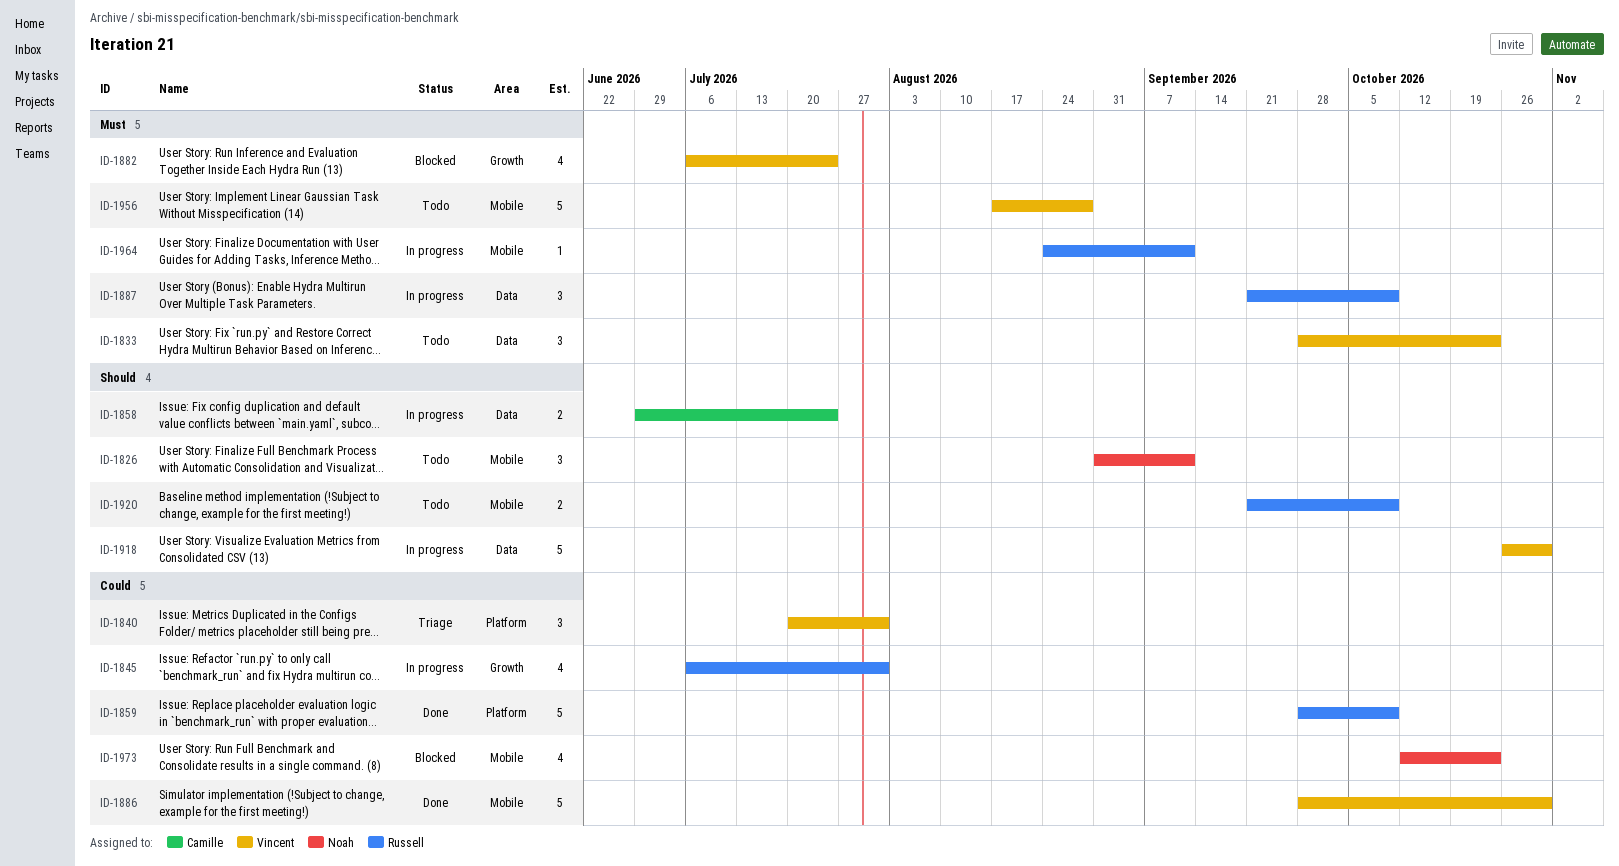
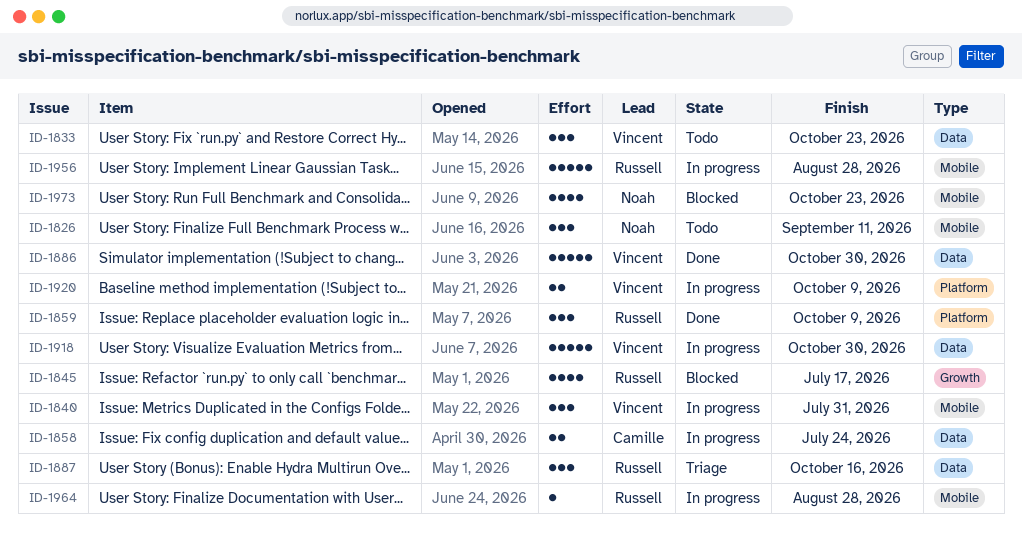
ID-1840, status: Triage -> In progress
ID-1840, label: Platform -> Mobile
ID-1845, status: In progress -> Blocked
ID-1845, due: Jul 31 -> Jul 17
ID-1859, estimate: 5 -> 3
ID-1882: present -> none
ID-1886, label: Mobile -> Data
ID-1887, status: In progress -> Triage
ID-1887, due: Oct 9 -> Oct 16
ID-1920, status: Todo -> In progress
ID-1920, owner: Russell -> Vincent
ID-1920, label: Mobile -> Platform
ID-1956, status: Todo -> In progress
ID-1956, owner: Vincent -> Russell
ID-1964, due: Sep 11 -> Aug 28

